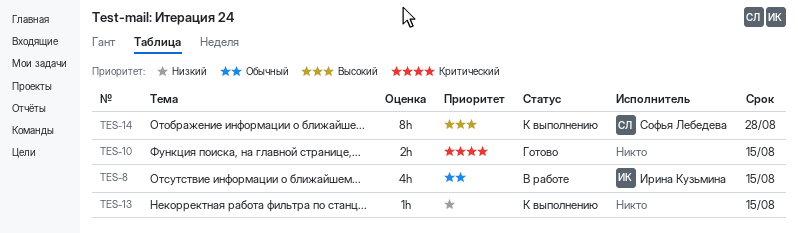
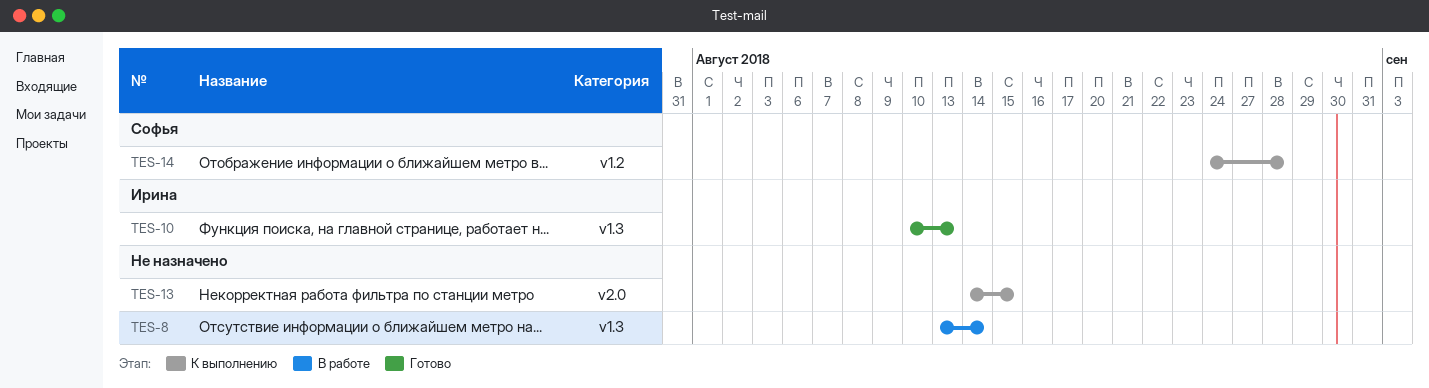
TES-8, owner: Ирина Кузьмина -> none
TES-8, due: Aug 15 -> Aug 14
TES-10, owner: none -> Ирина Кузьмина
TES-10, due: Aug 15 -> Aug 13

